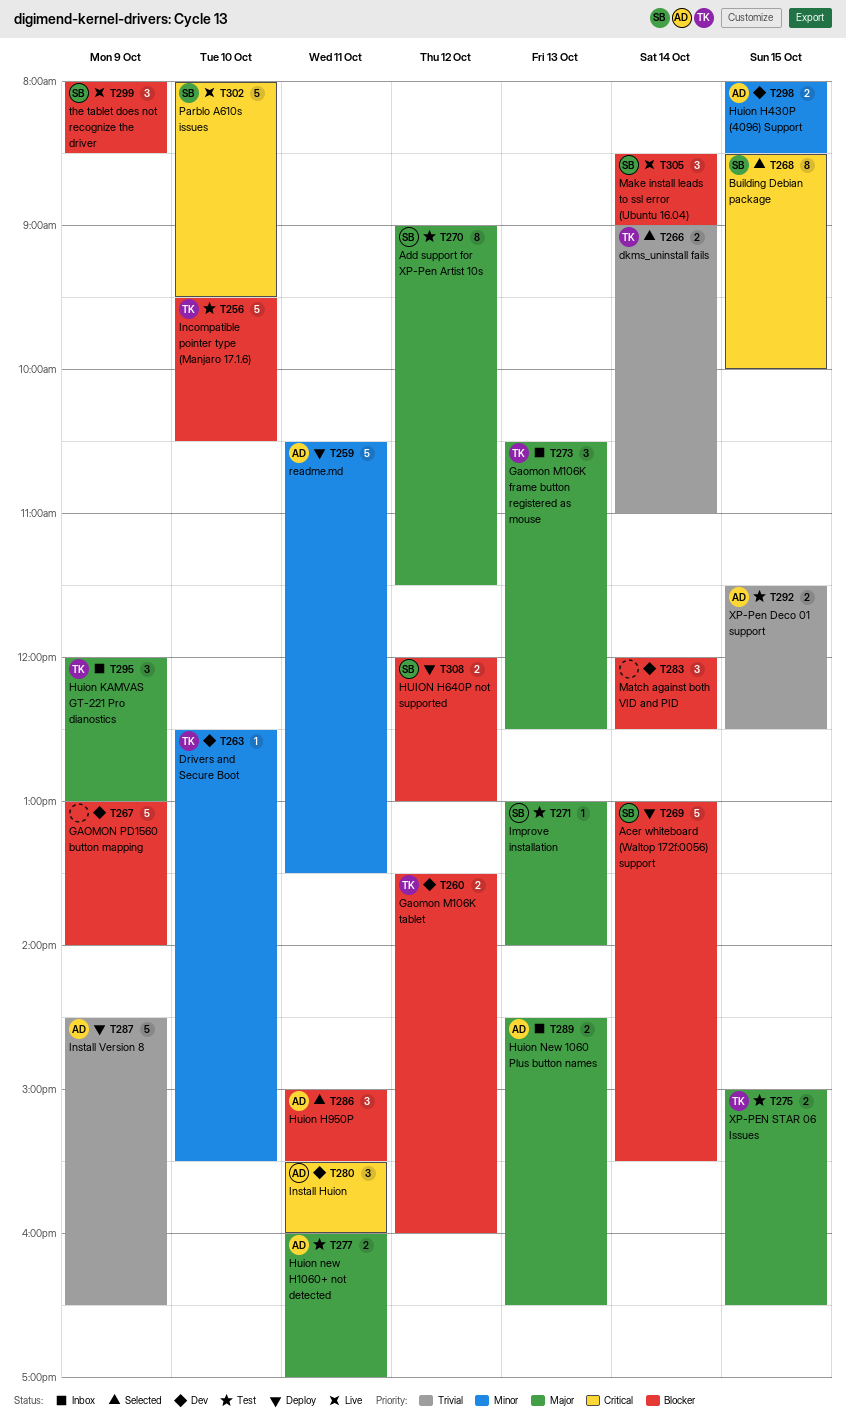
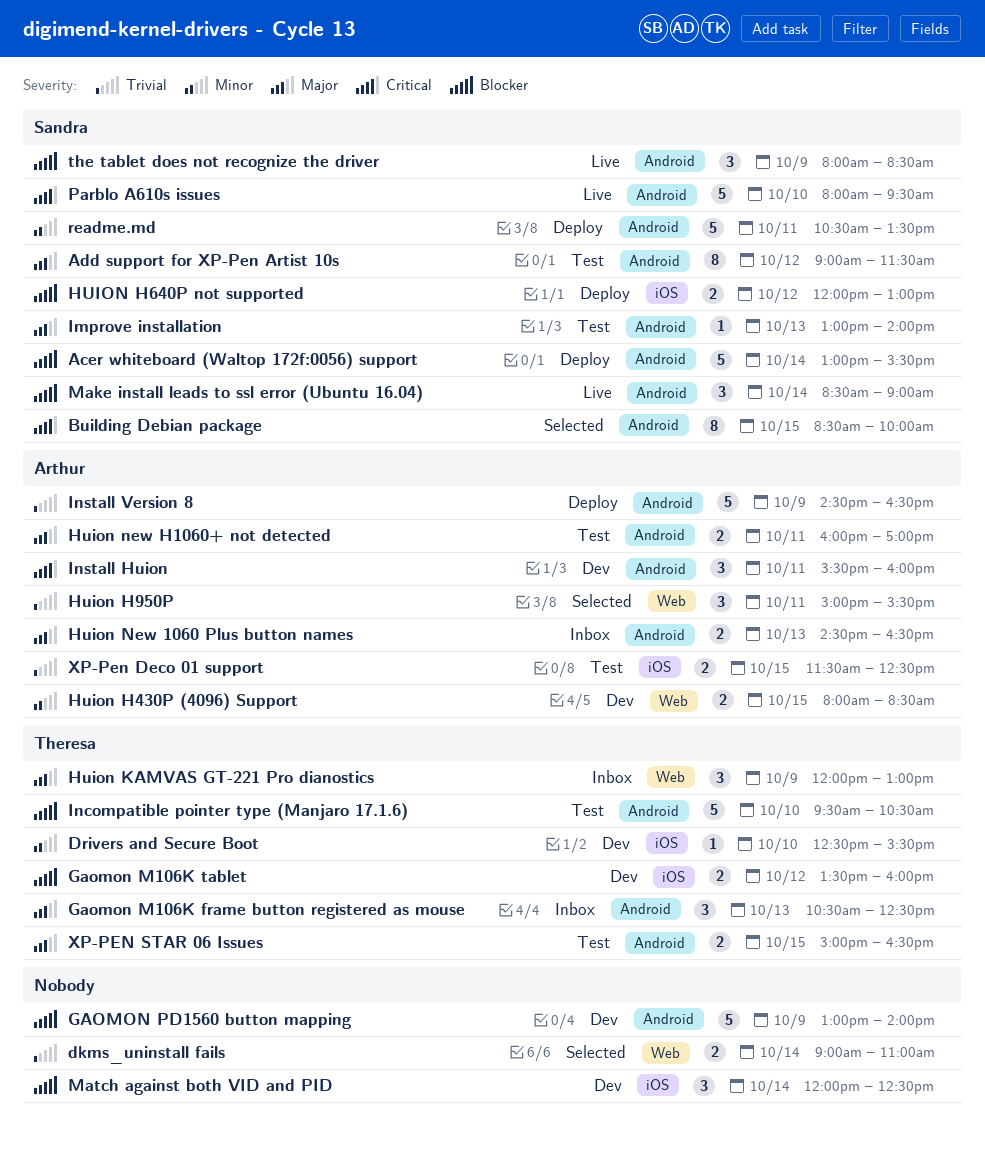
dkms_uninstall fails, owner: Theresa -> none
Huion H950P, priority: Blocker -> Trivial
readme.md, owner: Arthur -> Sandra

